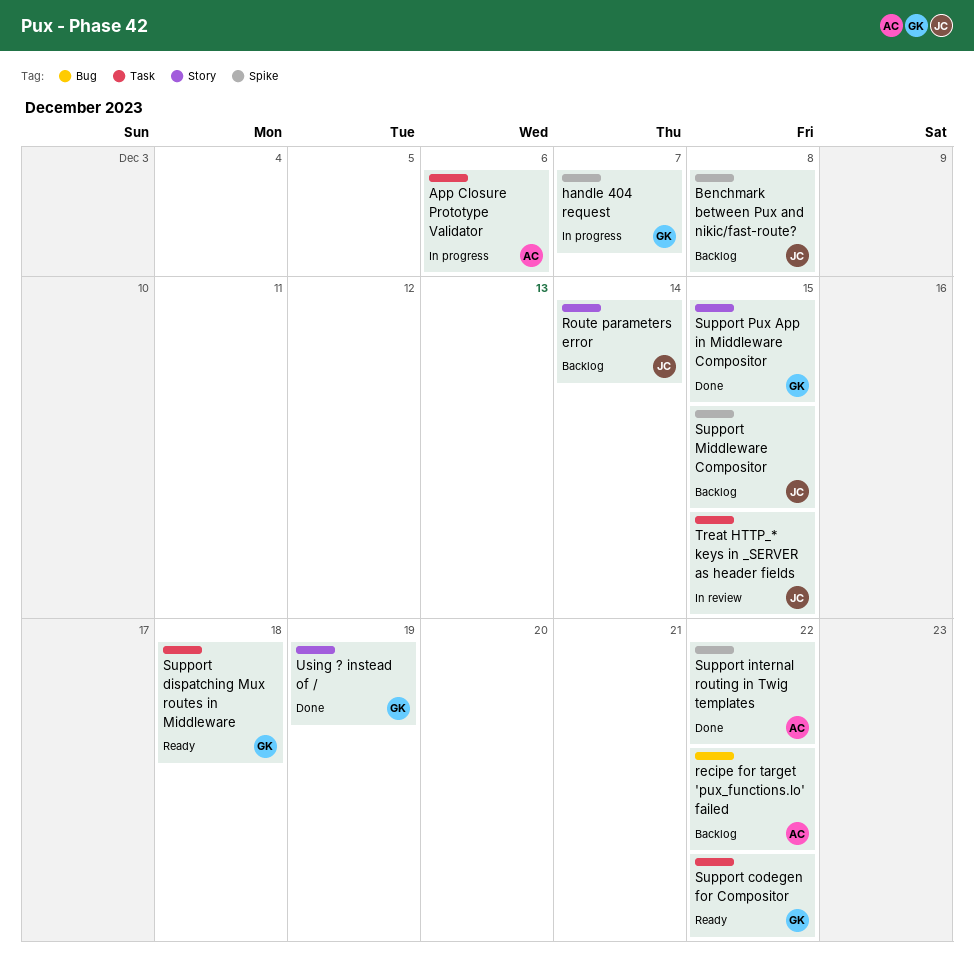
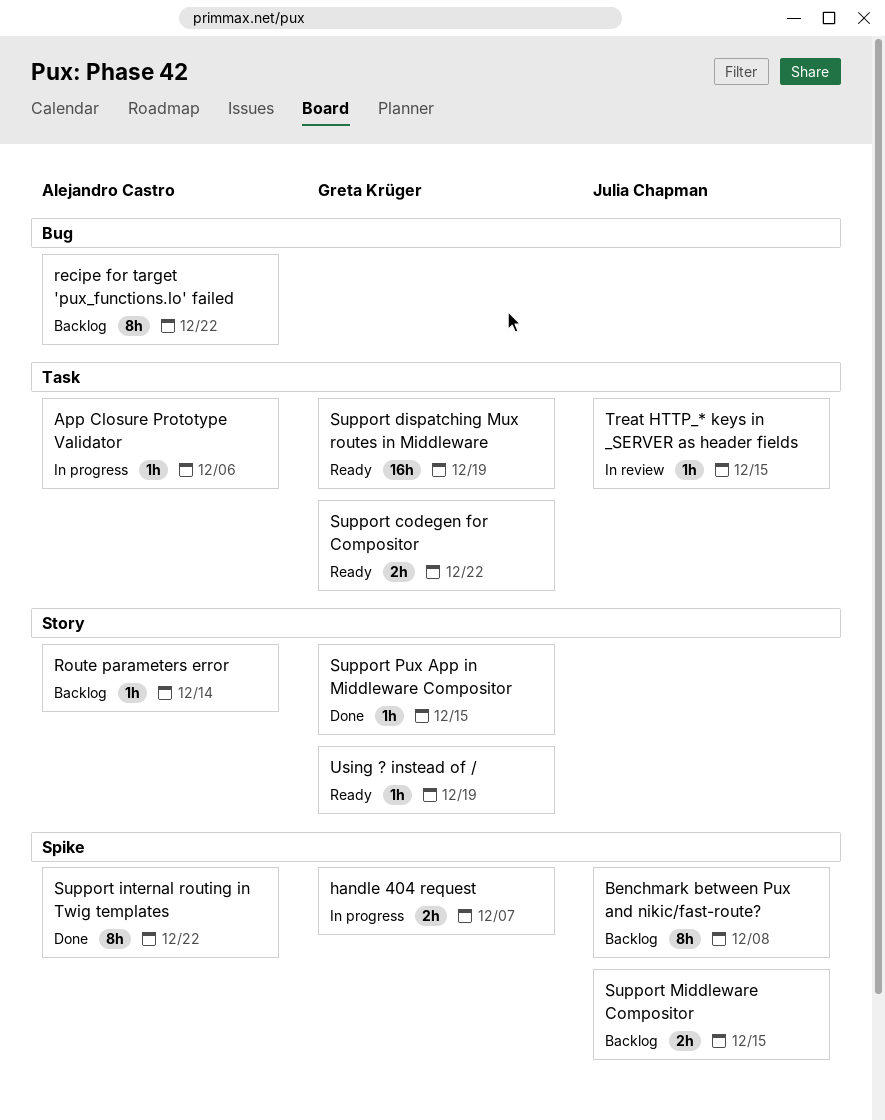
Route parameters error, owner: Julia Chapman -> Alejandro Castro
Support dispatching Mux routes in Middleware, due: Dec 18 -> Dec 19
Using ? instead of /, status: Done -> Ready

